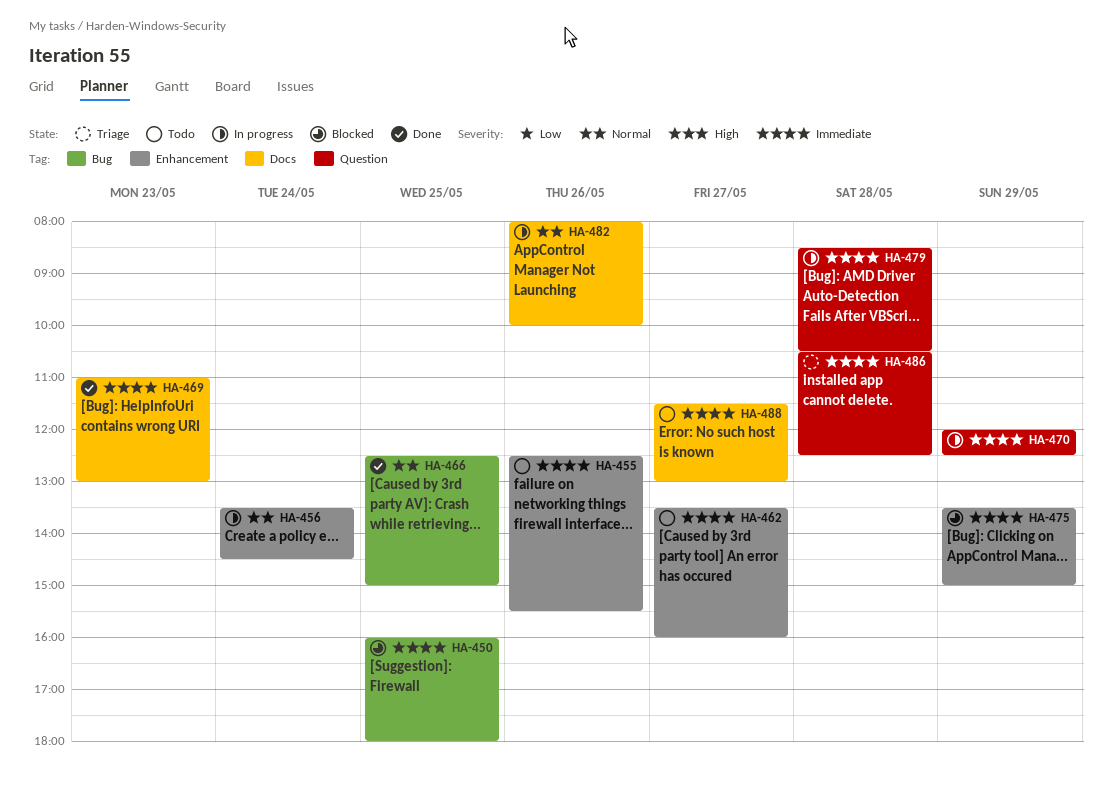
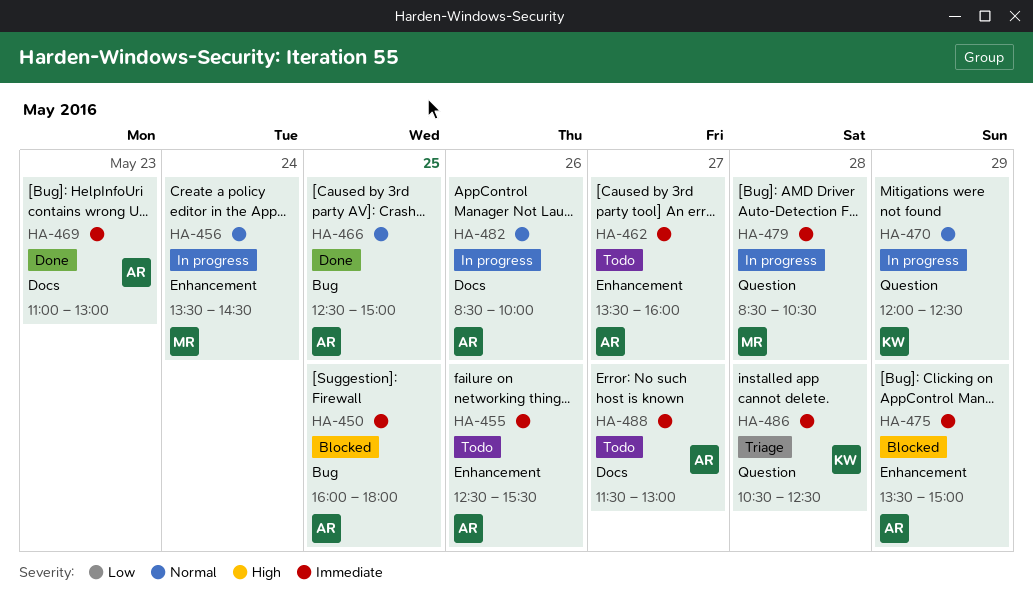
HA-470, priority: Immediate -> Normal
HA-482, begins: 08:00 -> 08:30

